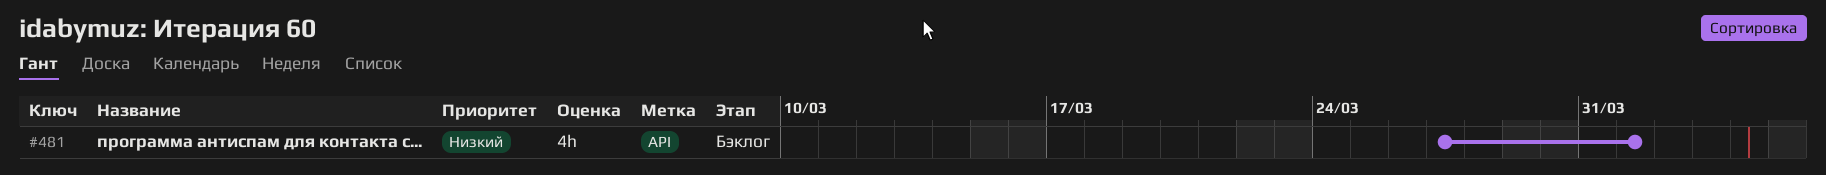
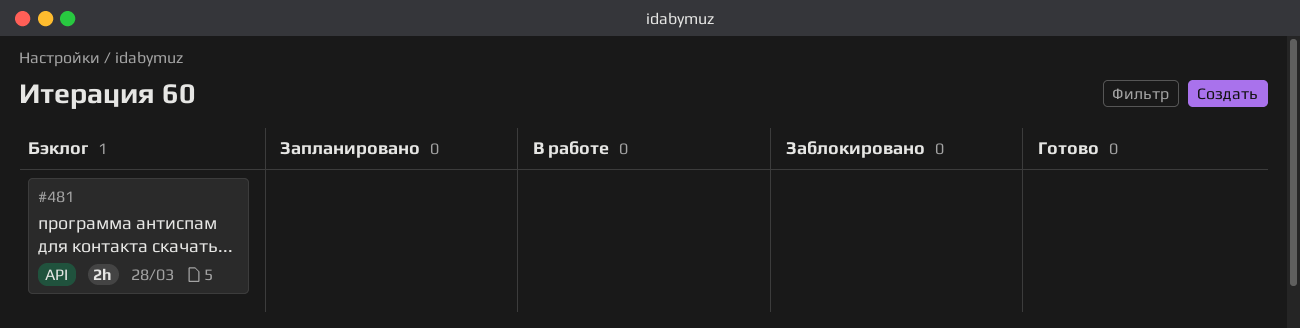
#481, estimate: 4h -> 2h
#481, due: Apr 1 -> Mar 28

